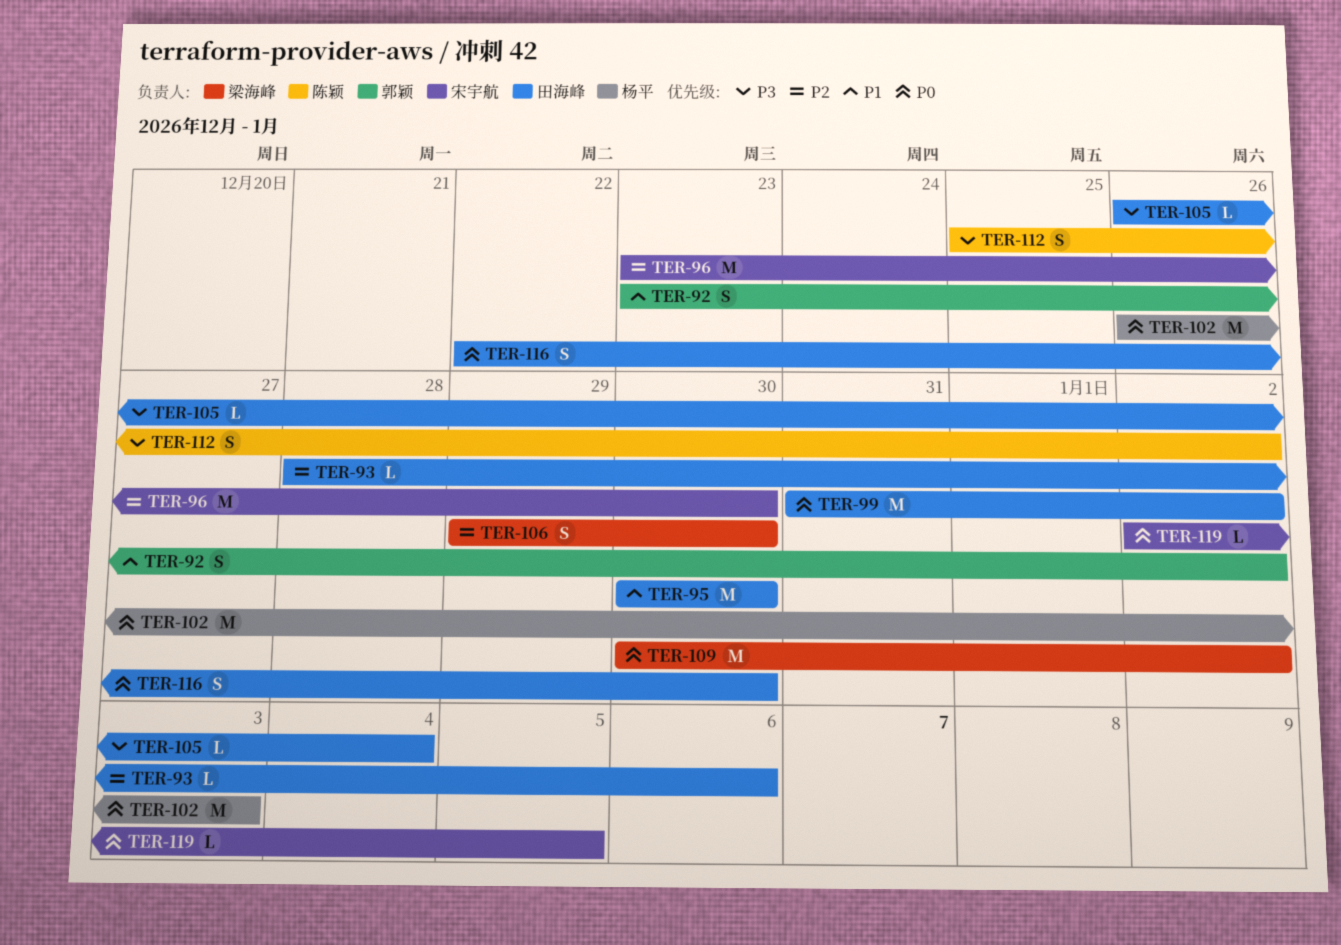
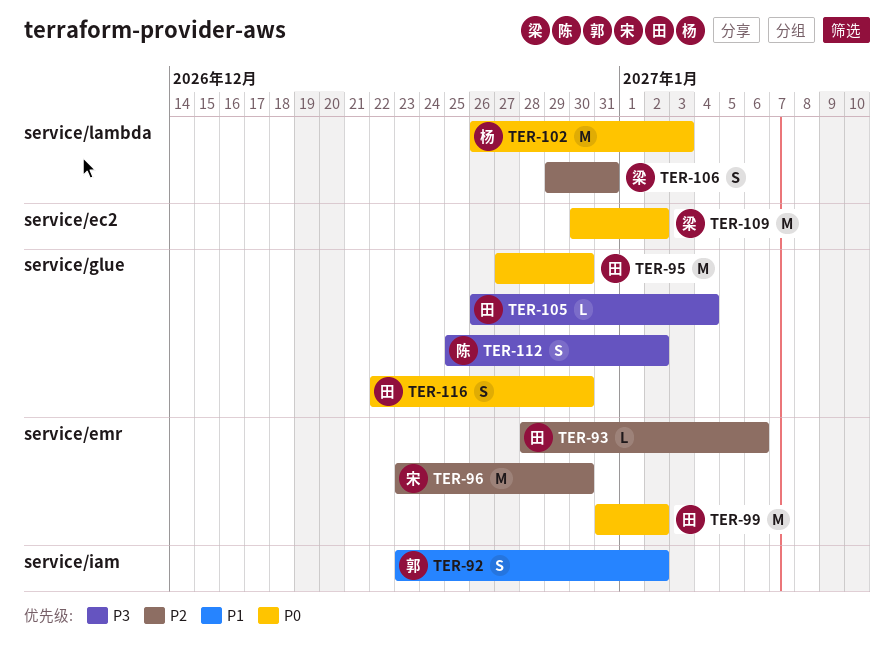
TER-95, priority: P1 -> P0
TER-95, start: Dec 30 -> Dec 27
TER-106, due: Dec 30 -> Dec 31
TER-119: present -> none

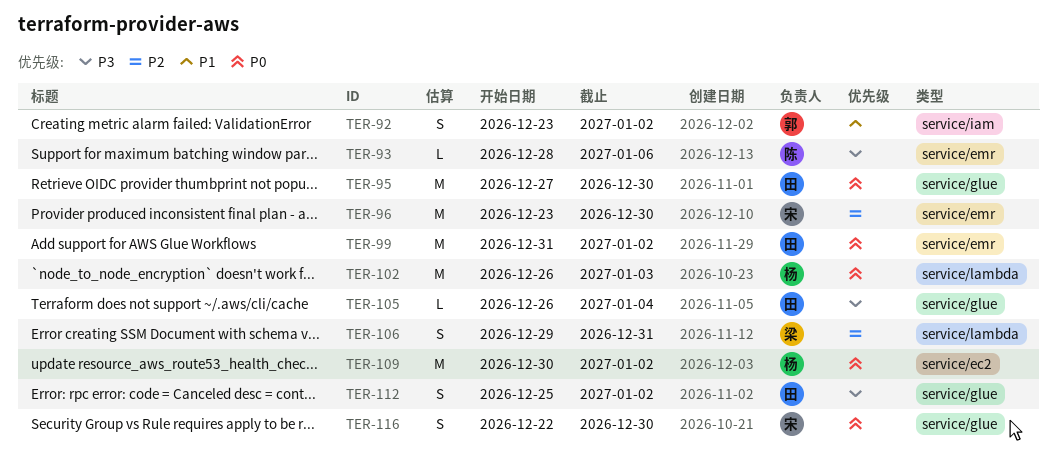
TER-93, owner: 田 -> 陈
TER-93, priority: P2 -> P3
TER-109, owner: 梁 -> 杨
TER-112, owner: 陈 -> 田
TER-116, owner: 田 -> 宋

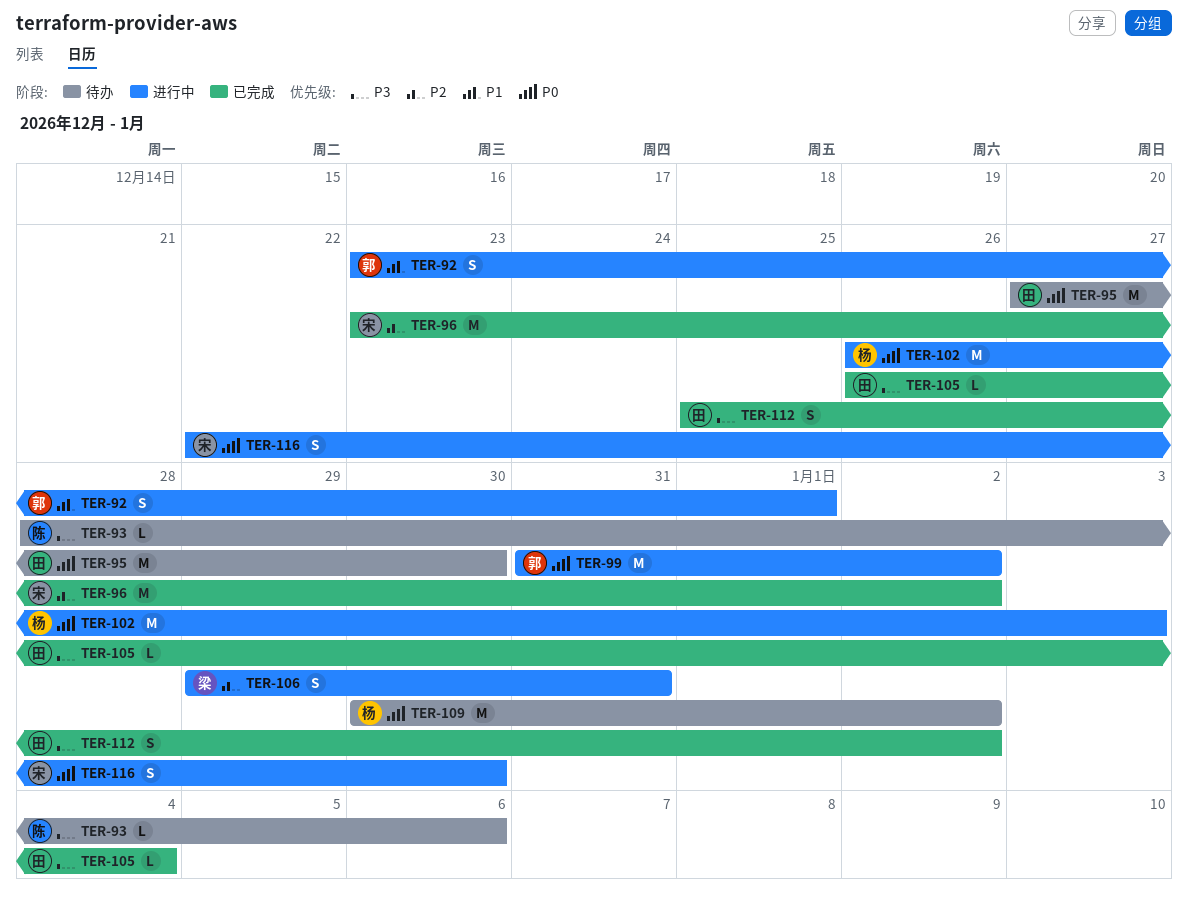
TER-92, due: Jan 2 -> Jan 1
TER-96, due: Dec 30 -> Jan 2
TER-99, owner: 田 -> 郭

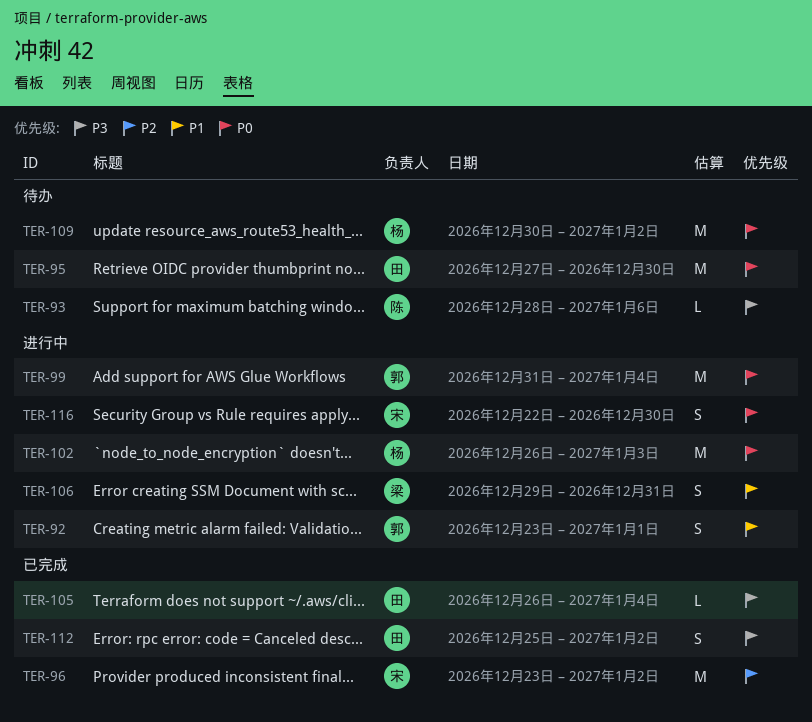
TER-99, due: Jan 2 -> Jan 4
TER-106, priority: P2 -> P1

